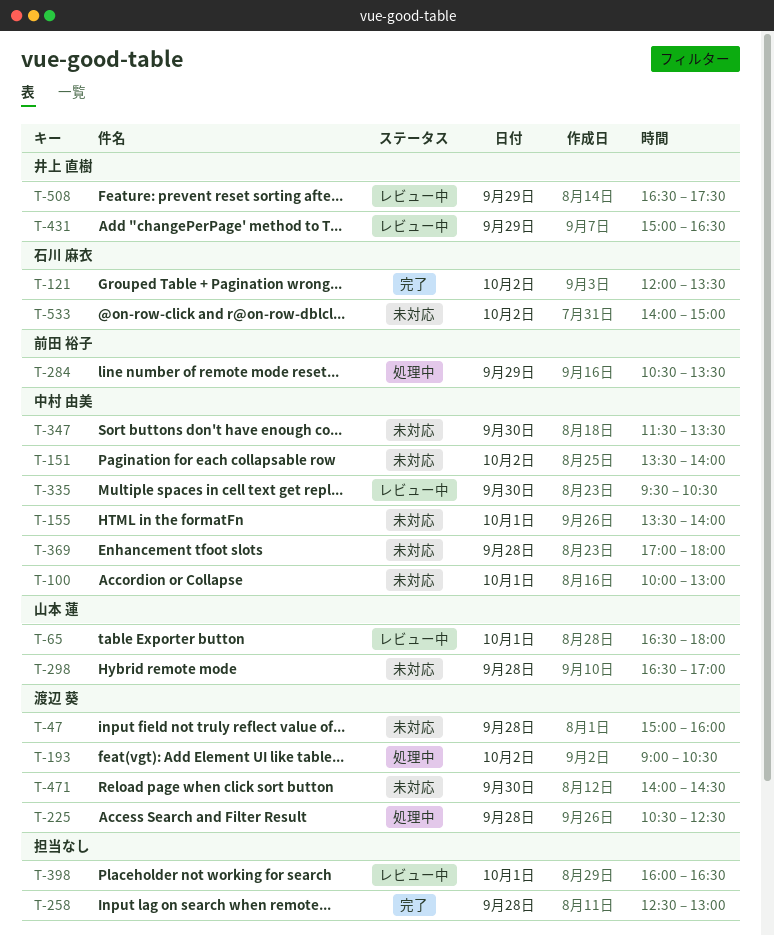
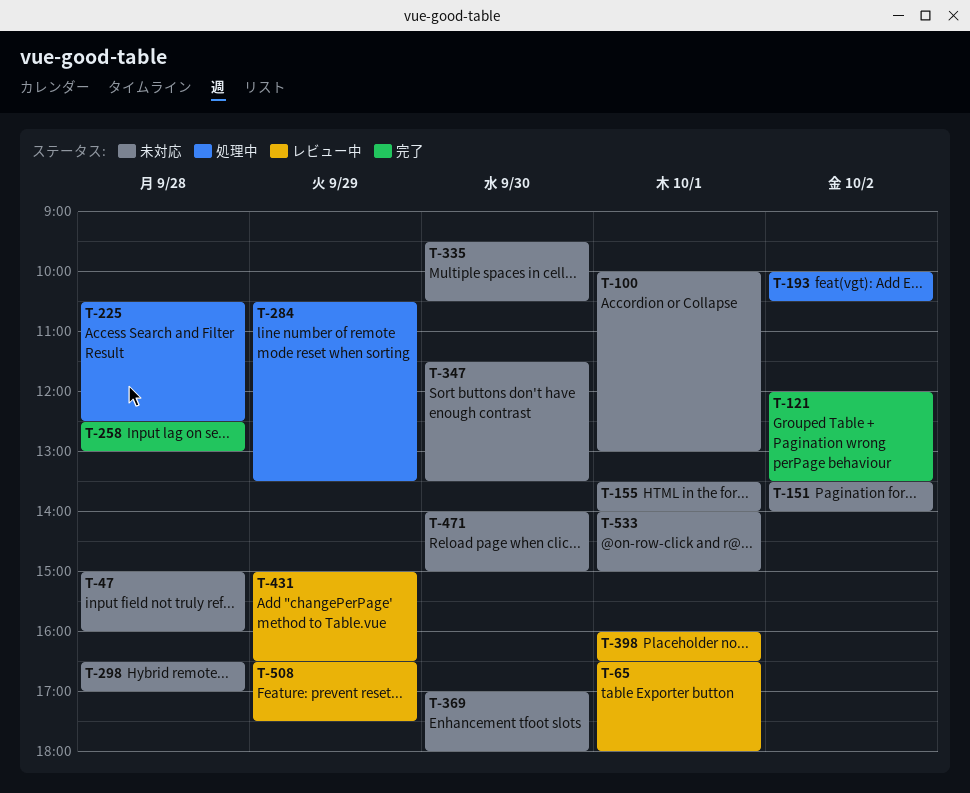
T-193, begins: 09:00 -> 10:00
T-335, status: レビュー中 -> 未対応
T-369, day: Sep 28 -> Sep 30
T-471, ends: 14:30 -> 15:00
T-533, day: Oct 2 -> Oct 1

